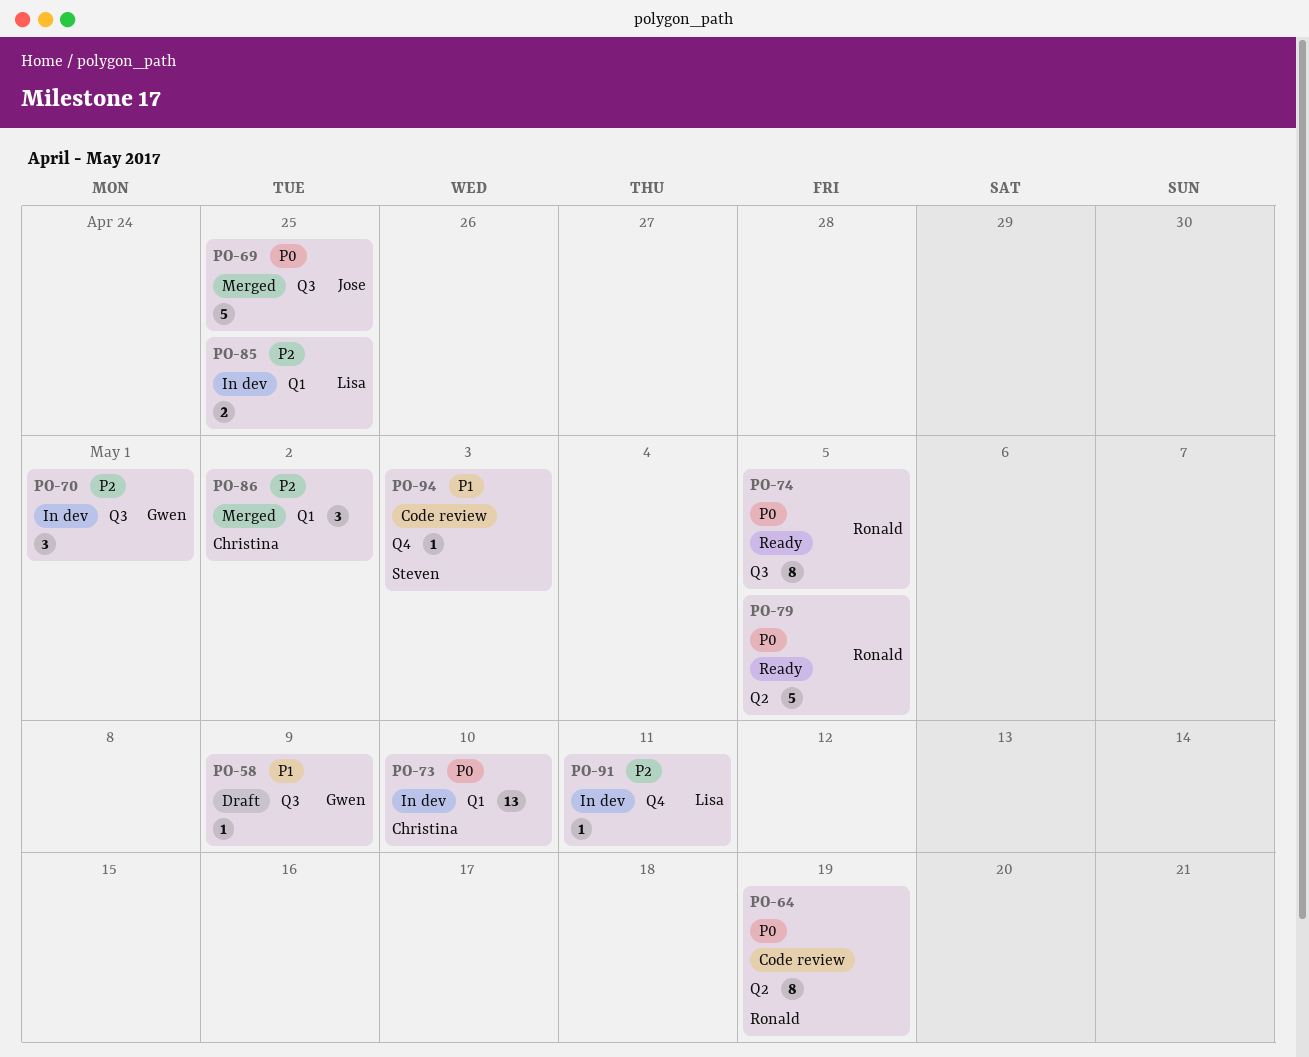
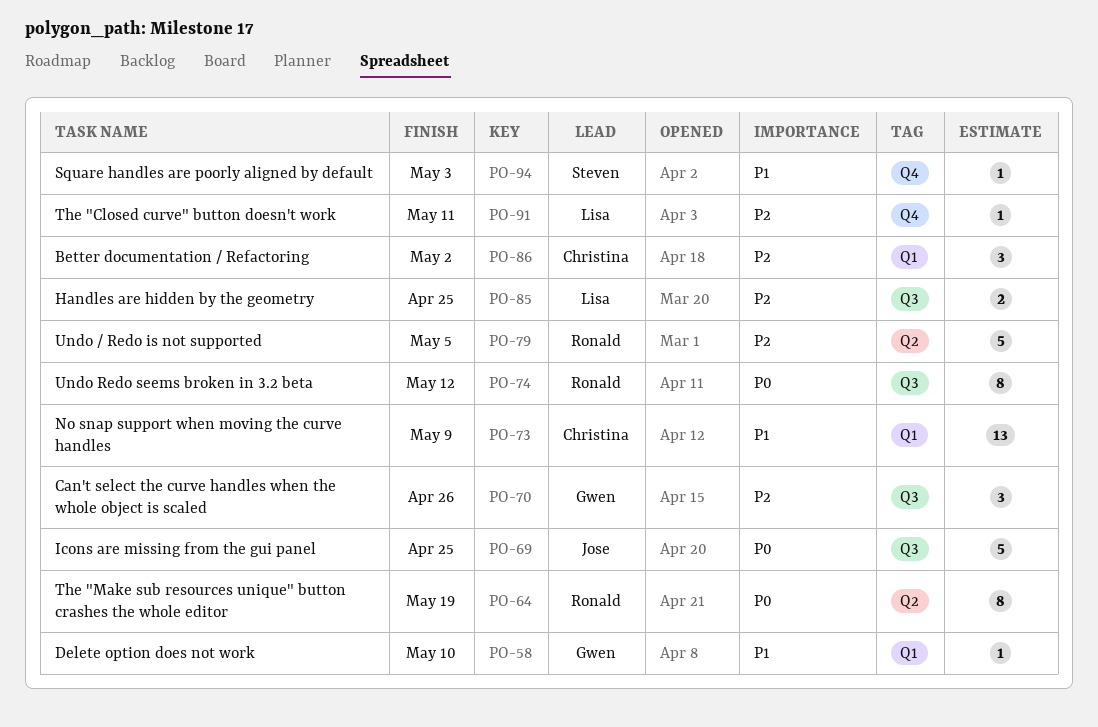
PO-58, label: Q3 -> Q1
PO-58, due: May 9 -> May 10
PO-70, due: May 1 -> Apr 26
PO-73, priority: P0 -> P1
PO-73, due: May 10 -> May 9
PO-74, due: May 5 -> May 12
PO-79, priority: P0 -> P2
PO-85, label: Q1 -> Q3

